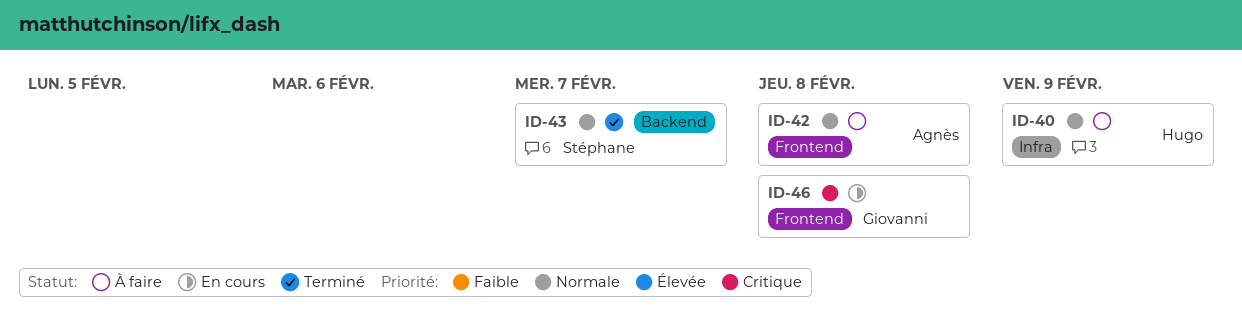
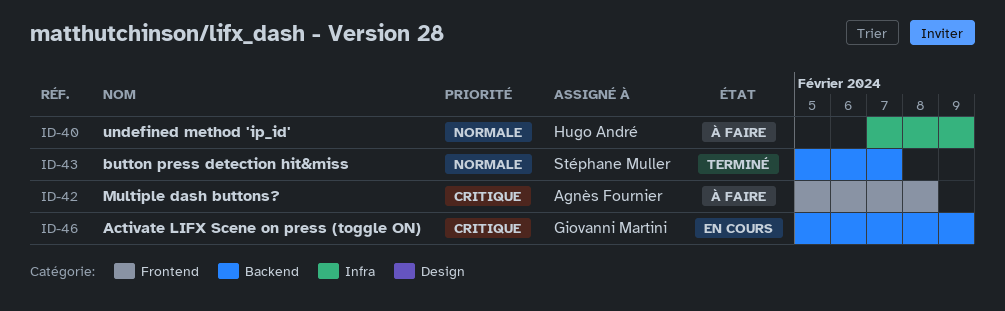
ID-42, priority: Normale -> Critique
ID-46, label: Frontend -> Backend
ID-46, due: Feb 8 -> Feb 9

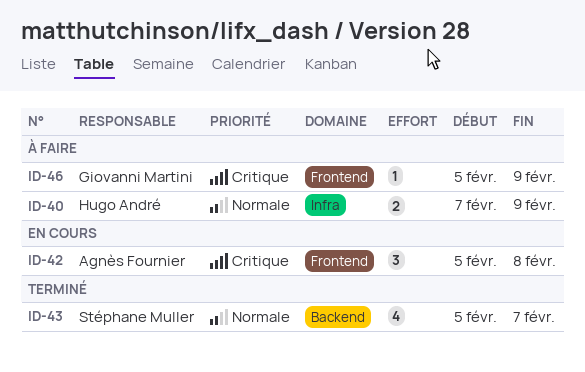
ID-42, status: À faire -> En cours
ID-46, status: En cours -> À faire
ID-46, label: Backend -> Frontend

